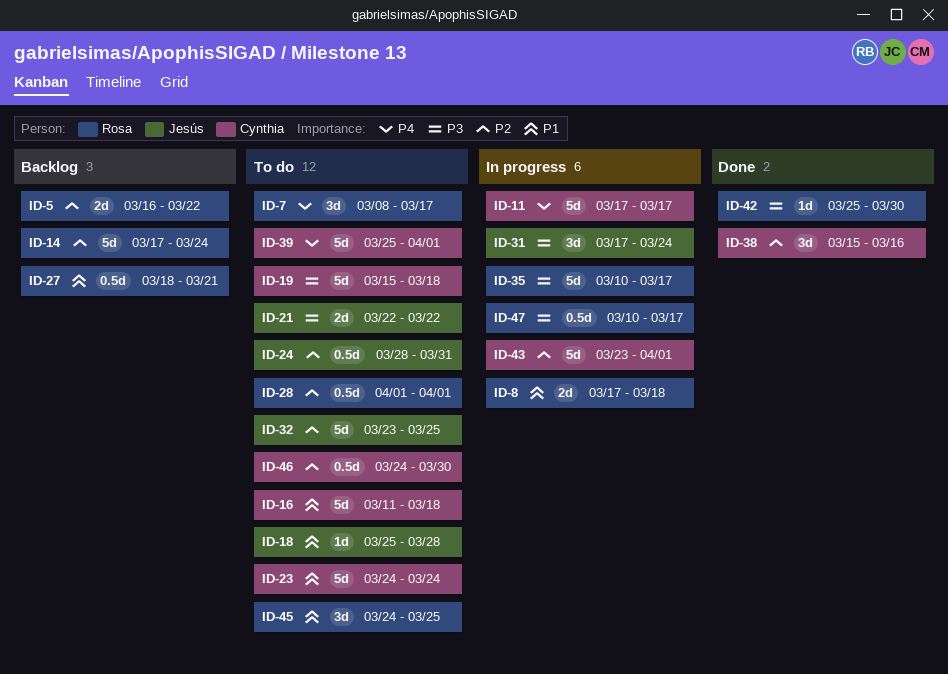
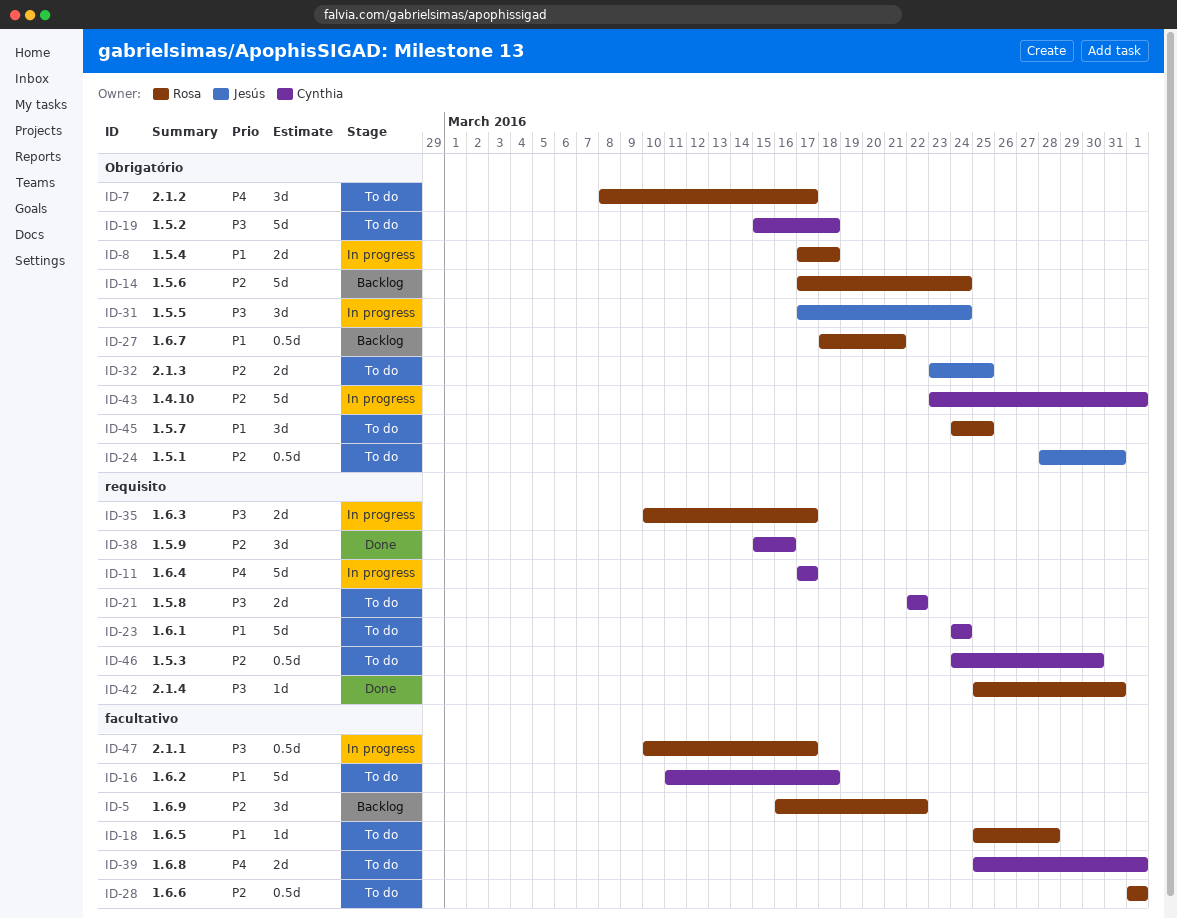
ID-5, estimate: 2d -> 3d
ID-18, owner: Jesús -> Rosa
ID-21, owner: Jesús -> Cynthia
ID-32, estimate: 5d -> 2d
ID-35, estimate: 5d -> 2d
ID-39, estimate: 5d -> 2d
ID-42, due: Mar 30 -> Mar 31

